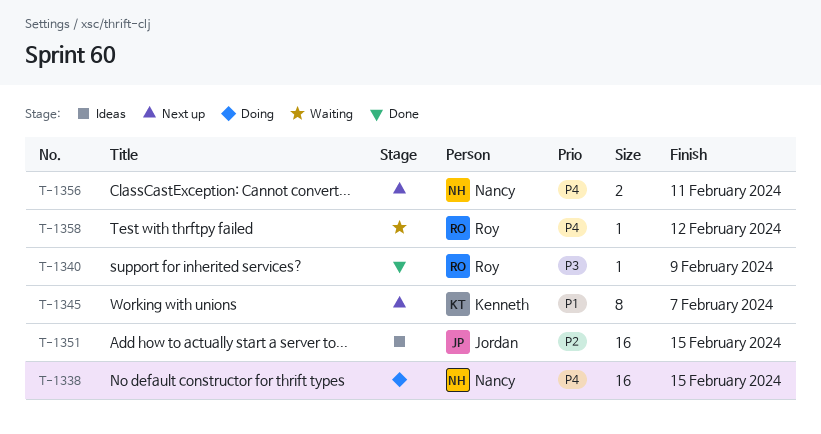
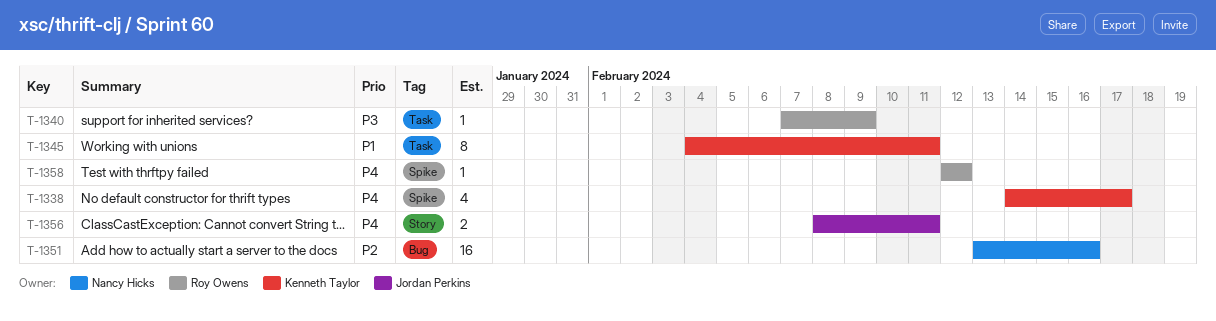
T-1338, owner: Nancy Hicks -> Kenneth Taylor
T-1338, estimate: 16 -> 4
T-1338, due: Feb 15 -> Feb 17
T-1345, due: Feb 7 -> Feb 11
T-1351, owner: Jordan Perkins -> Nancy Hicks
T-1351, due: Feb 15 -> Feb 16
T-1356, owner: Nancy Hicks -> Jordan Perkins

